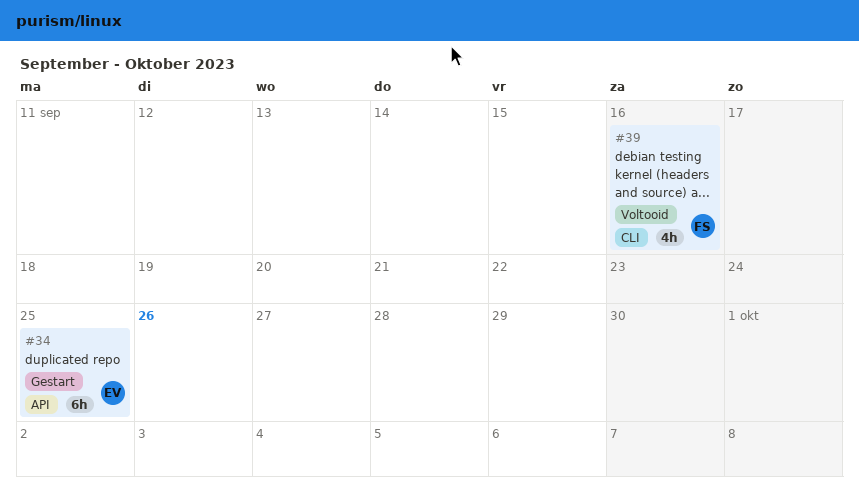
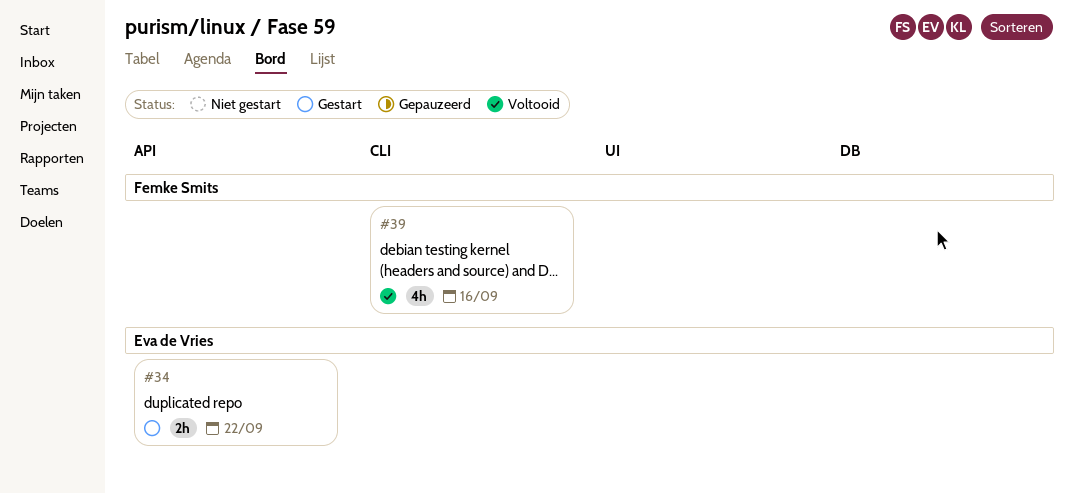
#34, estimate: 6h -> 2h
#34, due: Sep 25 -> Sep 22

